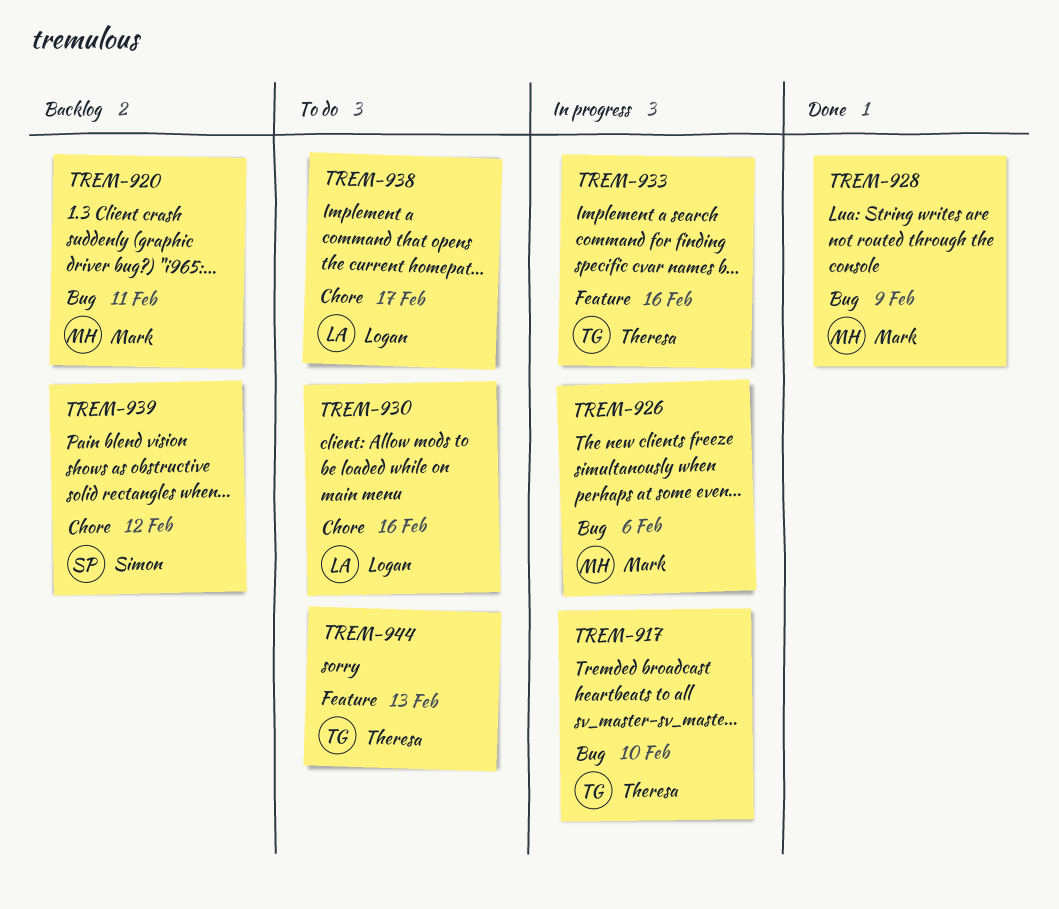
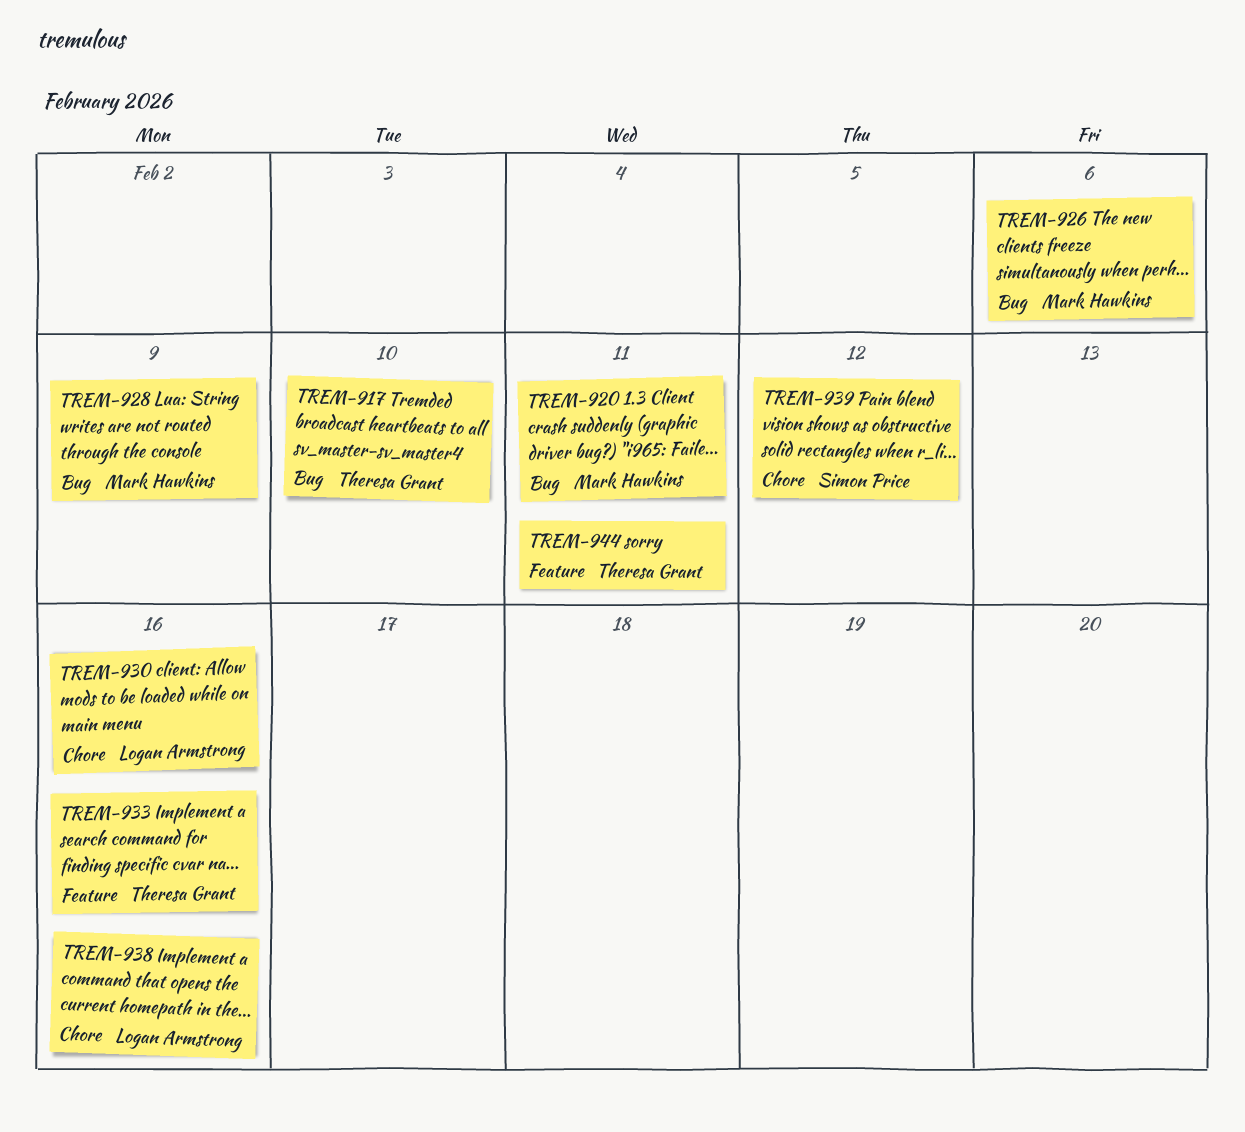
TREM-938, due: Feb 17 -> Feb 16
TREM-944, due: Feb 13 -> Feb 11

